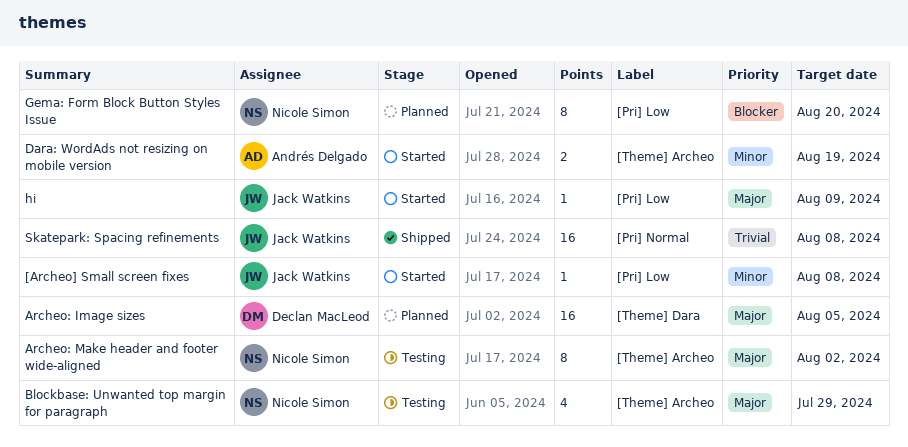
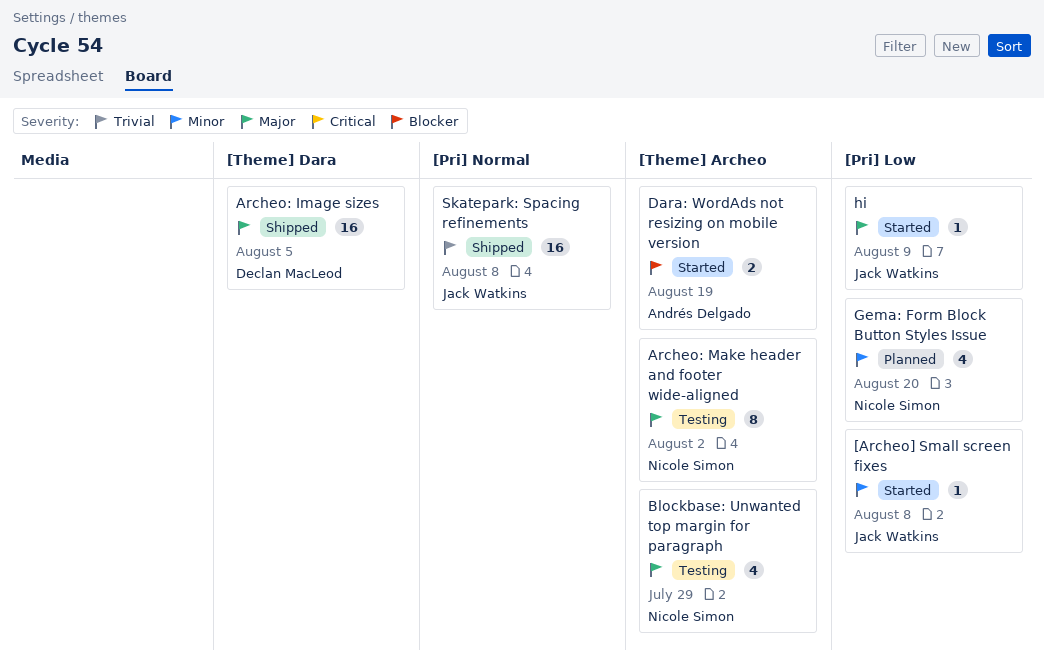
Archeo: Image sizes, status: Planned -> Shipped
Dara: WordAds not resizing on mobile version, priority: Minor -> Blocker
Gema: Form Block Button Styles Issue, priority: Blocker -> Minor
Gema: Form Block Button Styles Issue, estimate: 8 -> 4

